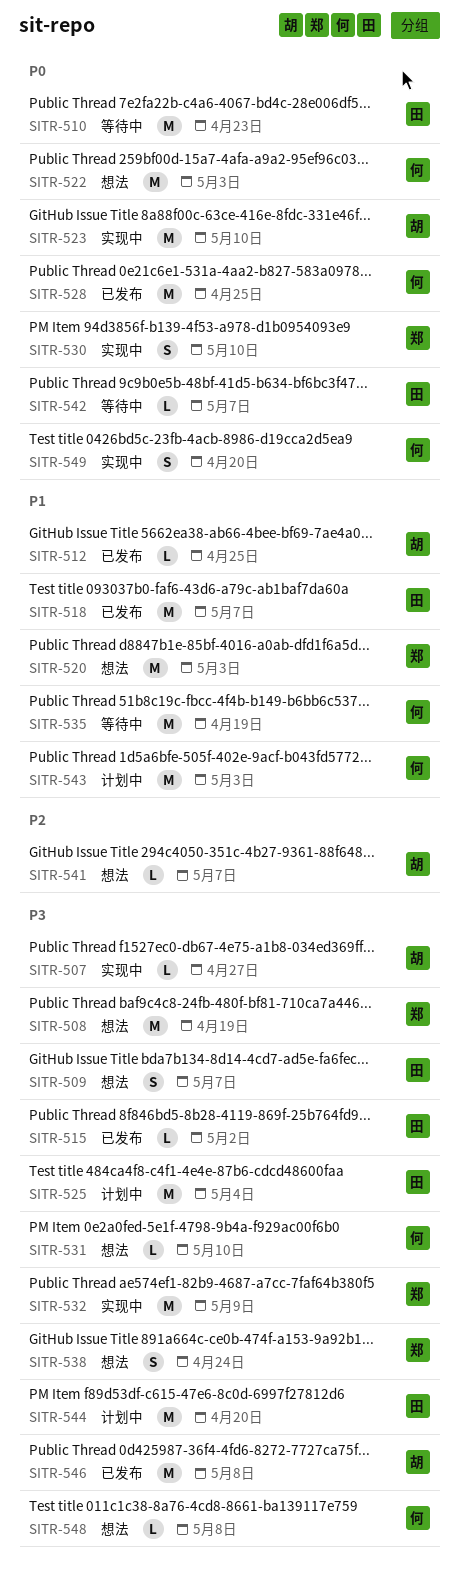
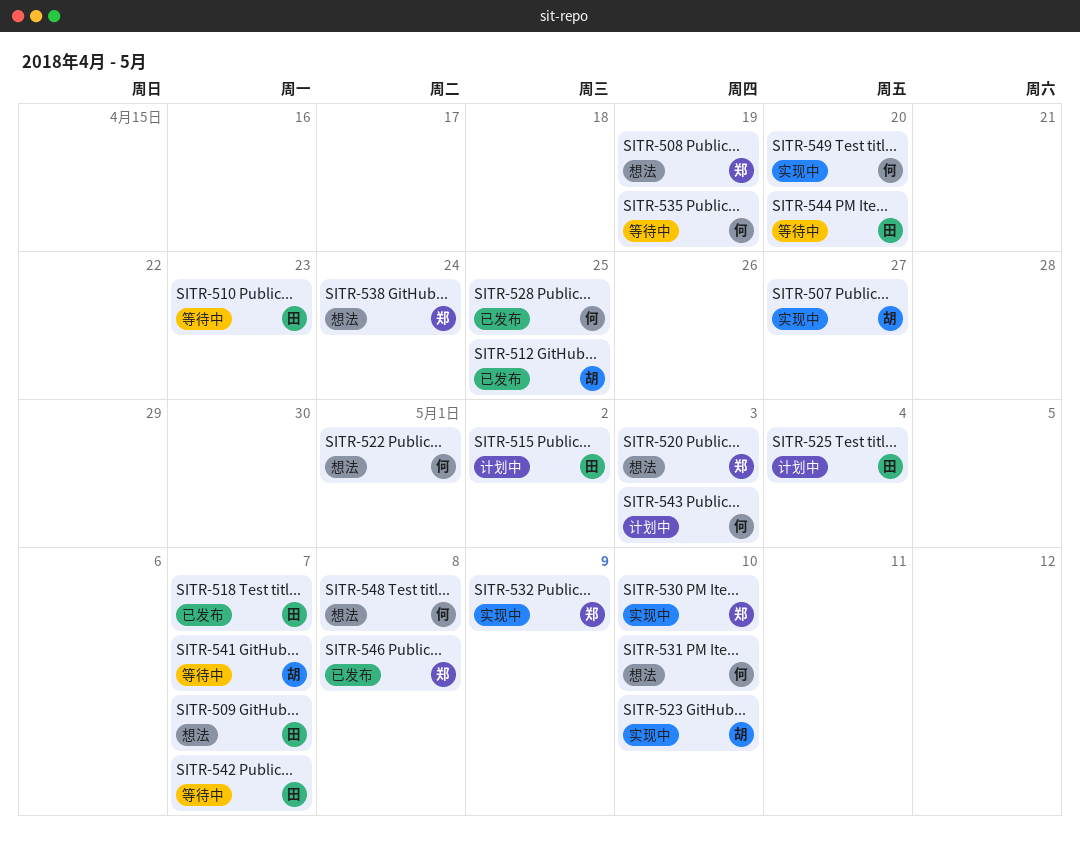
SITR-515, status: 已发布 -> 计划中
SITR-522, due: May 3 -> May 1
SITR-541, status: 想法 -> 等待中
SITR-544, status: 计划中 -> 等待中
SITR-546, owner: 胡 -> 郑

